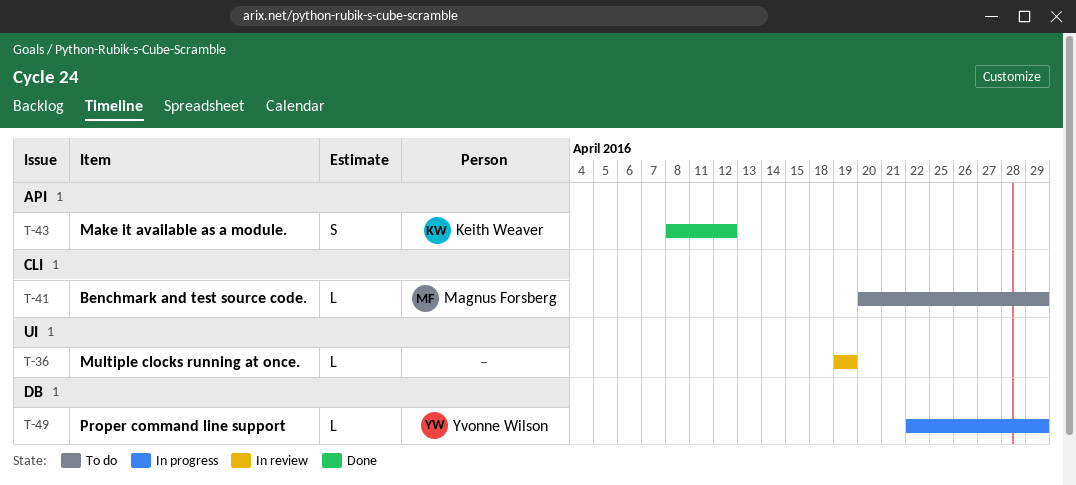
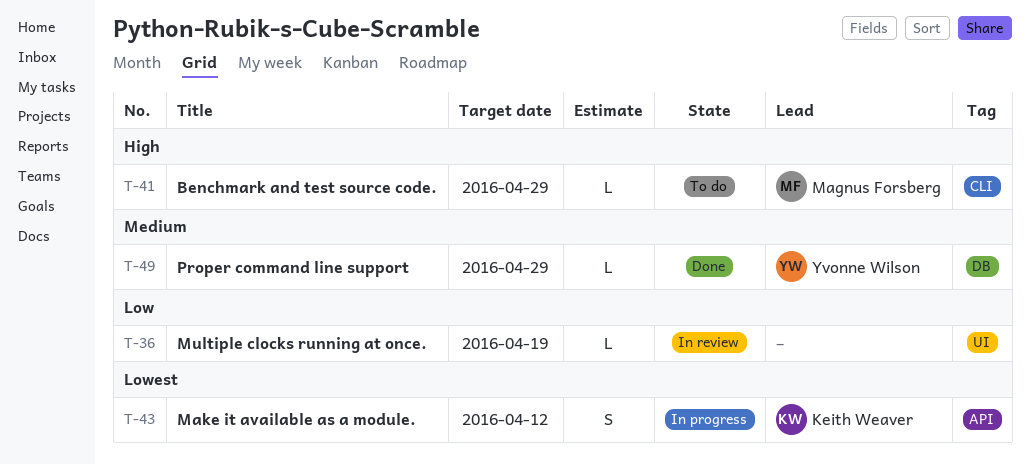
T-43, status: Done -> In progress
T-49, status: In progress -> Done

